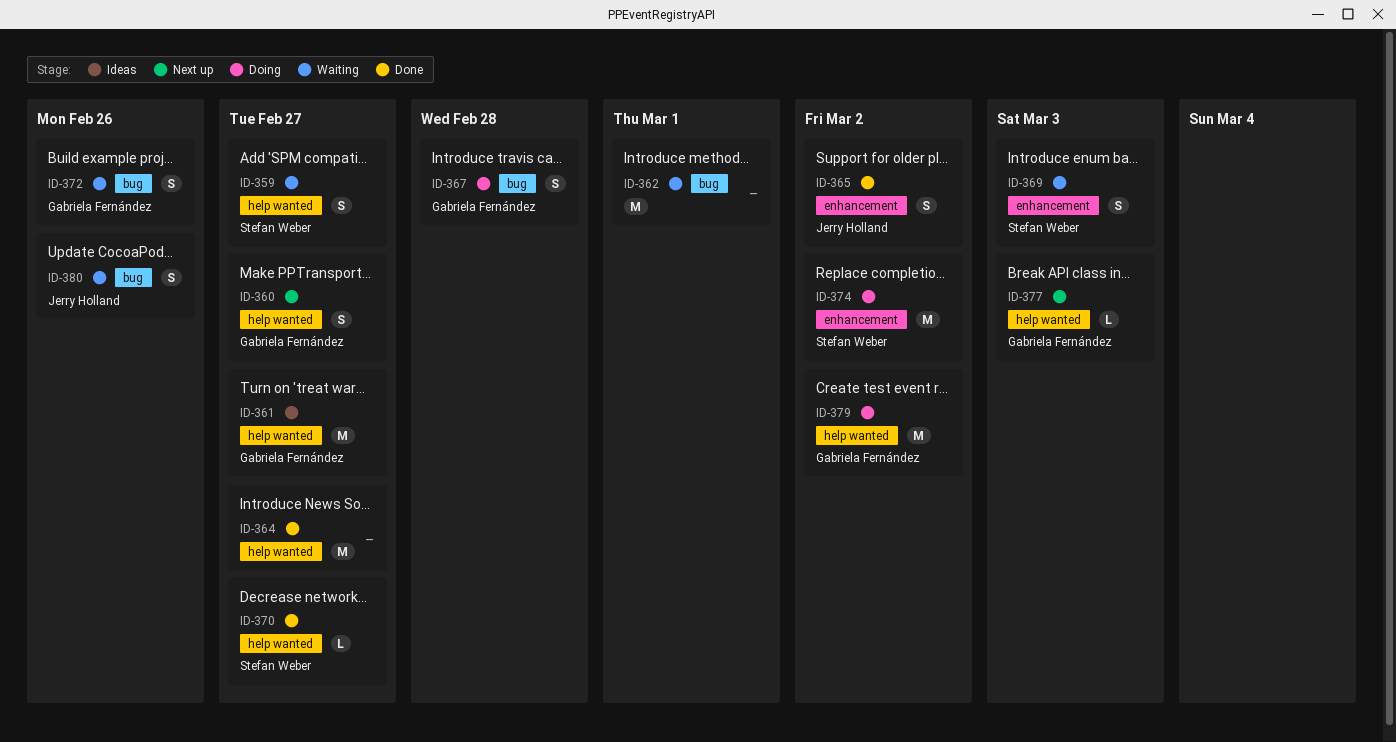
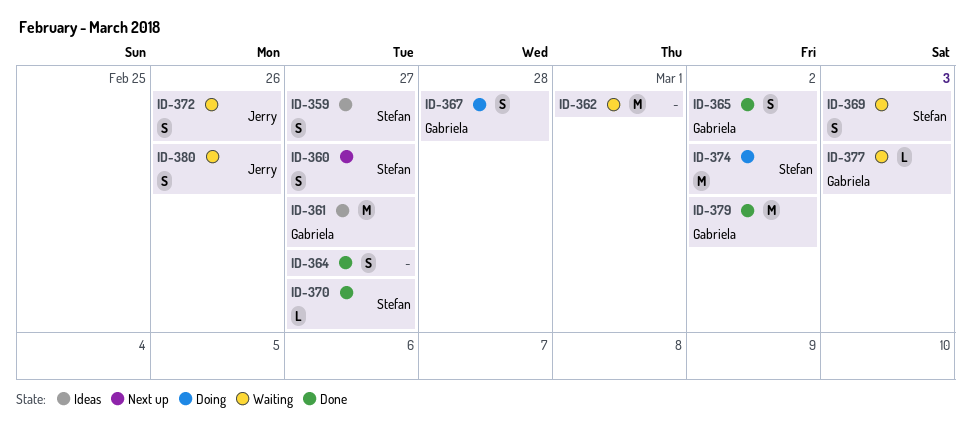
ID-359, status: Waiting -> Ideas
ID-360, owner: Gabriela Fernández -> Stefan Weber
ID-364, estimate: M -> S
ID-365, owner: Jerry Holland -> Gabriela Fernández
ID-372, owner: Gabriela Fernández -> Jerry Holland
ID-377, status: Next up -> Waiting
ID-379, status: Doing -> Done

